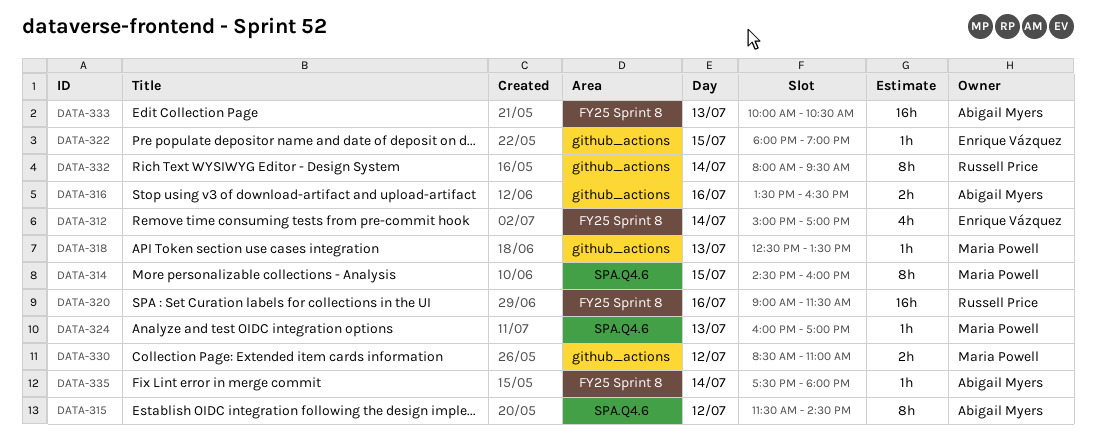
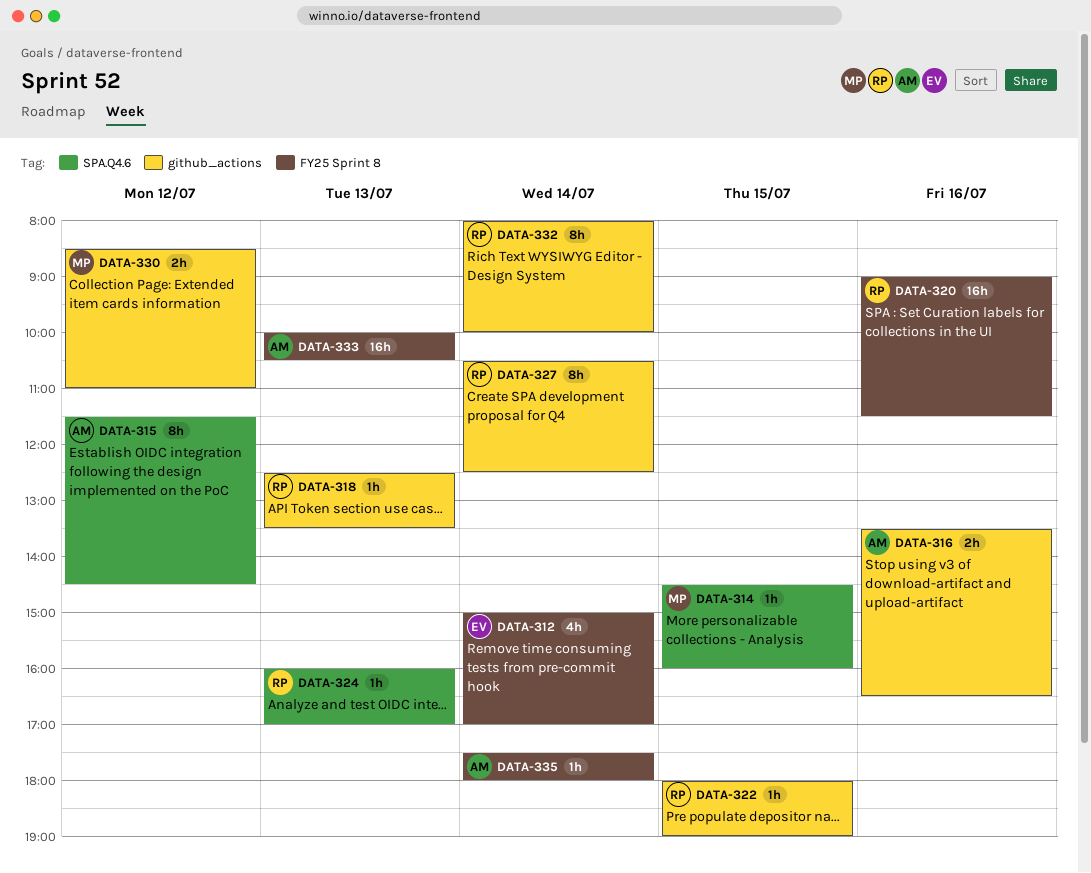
DATA-314, estimate: 8h -> 1h
DATA-318, owner: Maria Powell -> Russell Price
DATA-322, owner: Enrique Vázquez -> Russell Price
DATA-324, owner: Maria Powell -> Russell Price
DATA-327: none -> present
DATA-332, ends: 09:30 -> 10:00

